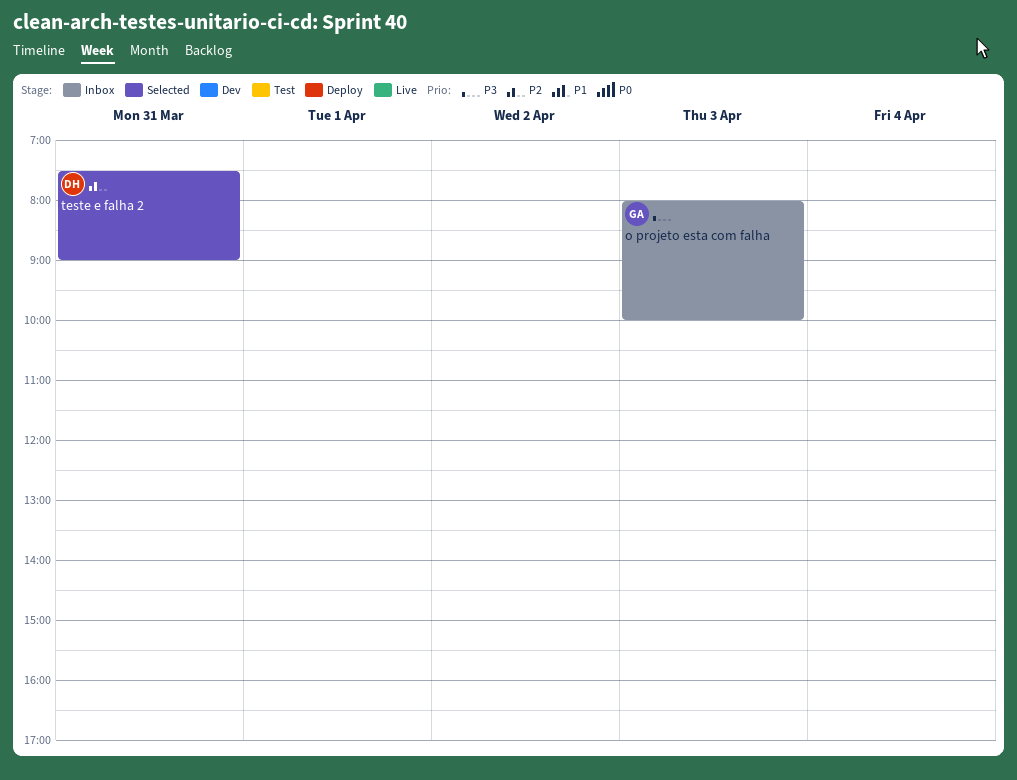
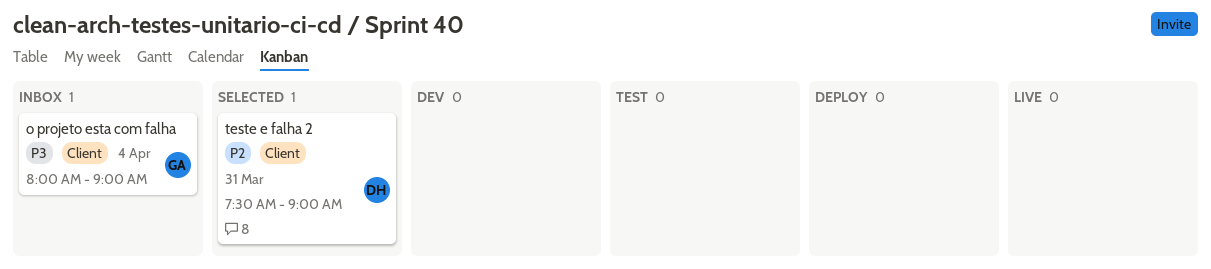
o projeto esta com falha, day: Apr 3 -> Apr 4
o projeto esta com falha, ends: 10:00 -> 09:00

